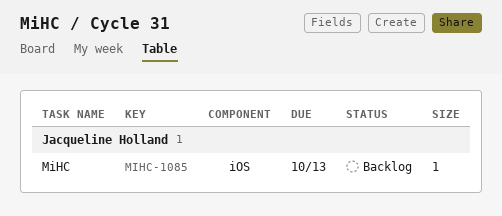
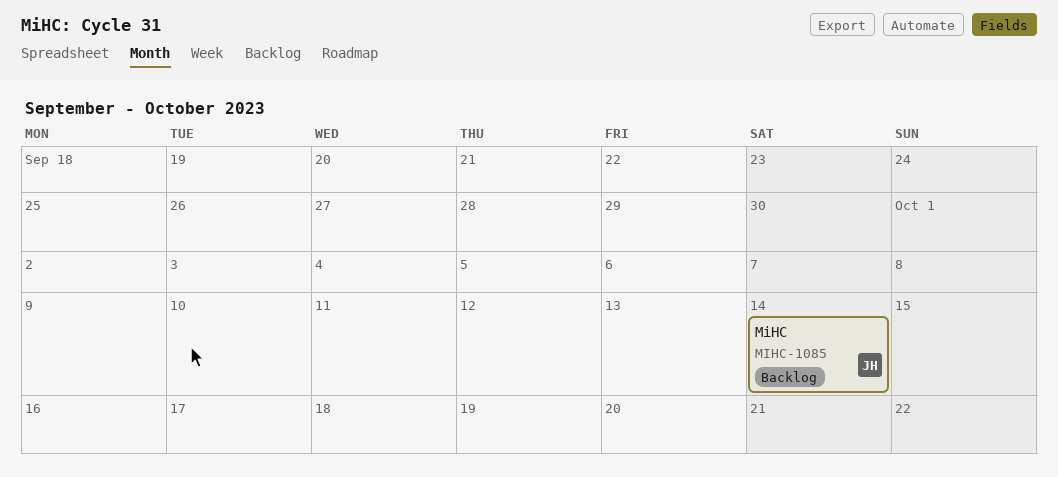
MIHC-1085, due: Oct 13 -> Oct 14

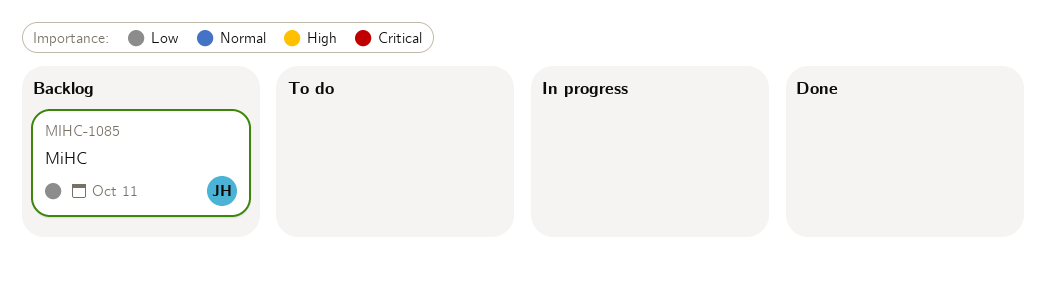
MIHC-1085, due: Oct 14 -> Oct 11

